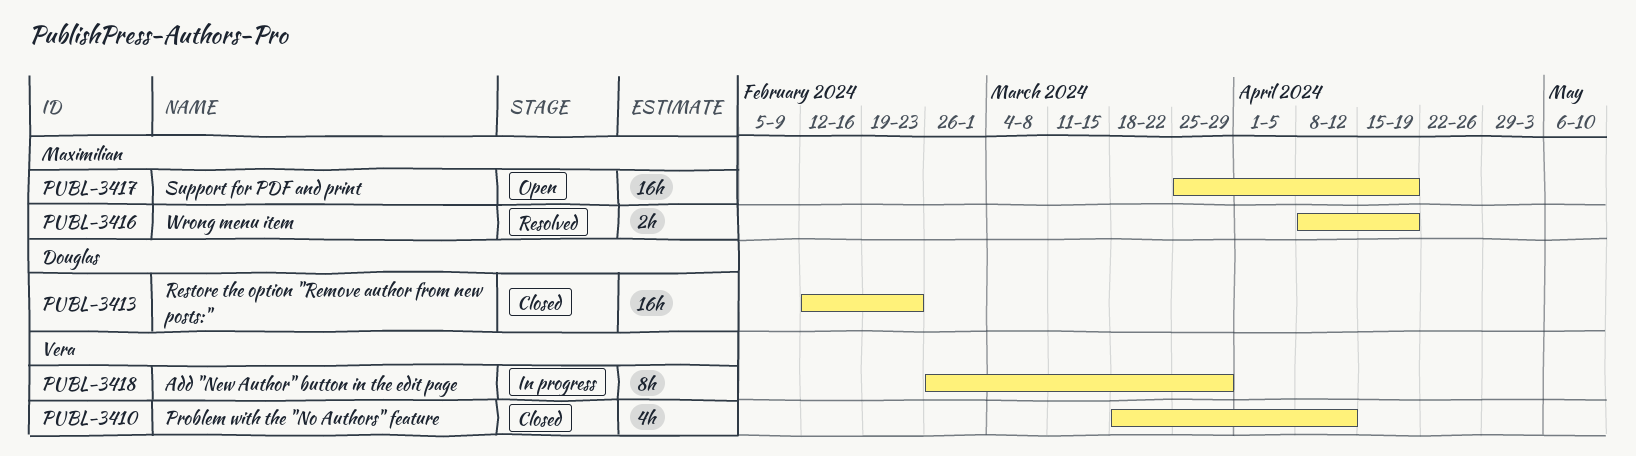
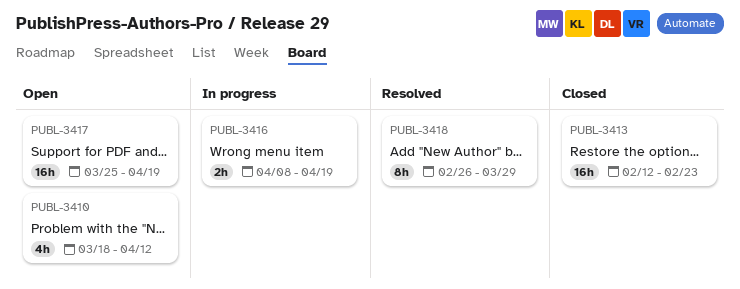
PUBL-3410, status: Closed -> Open
PUBL-3416, status: Resolved -> In progress
PUBL-3418, status: In progress -> Resolved

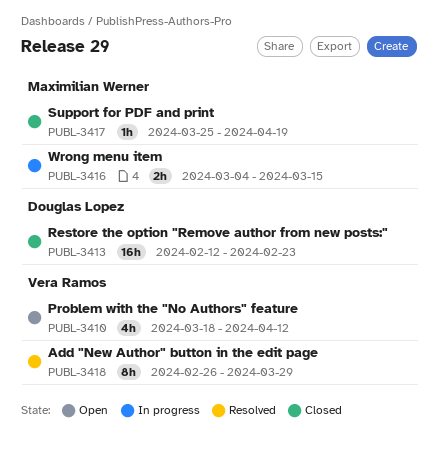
PUBL-3416, start: Apr 8 -> Mar 4
PUBL-3416, due: Apr 19 -> Mar 15
PUBL-3417, status: Open -> Closed
PUBL-3417, estimate: 16h -> 1h

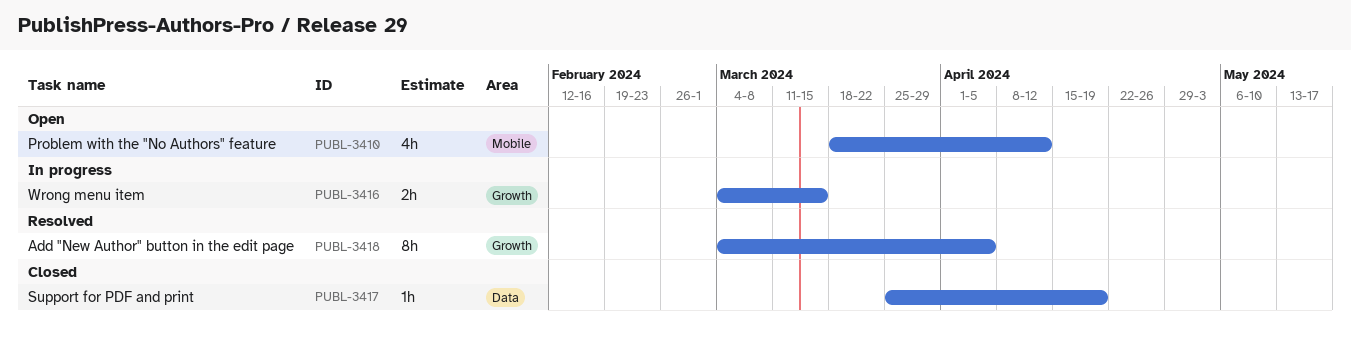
PUBL-3413: present -> none
PUBL-3418, start: Feb 26 -> Mar 4
PUBL-3418, due: Mar 29 -> Apr 5

